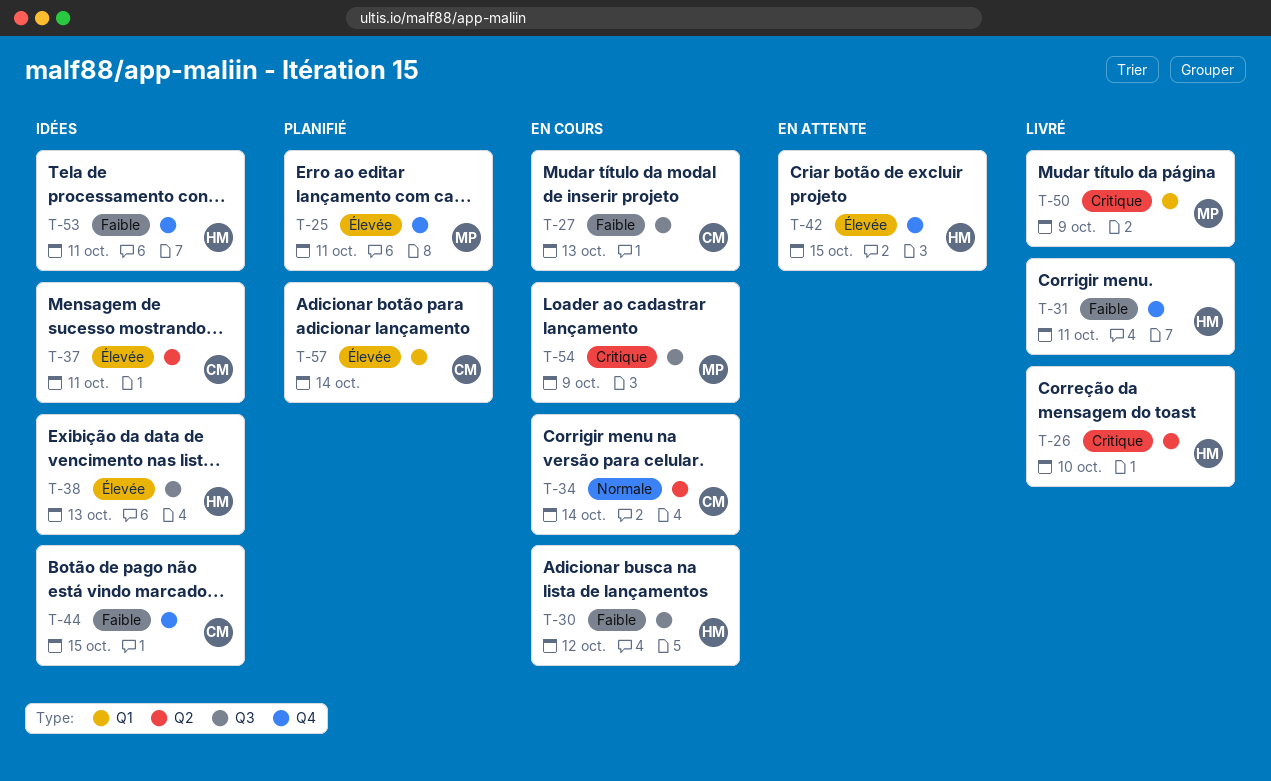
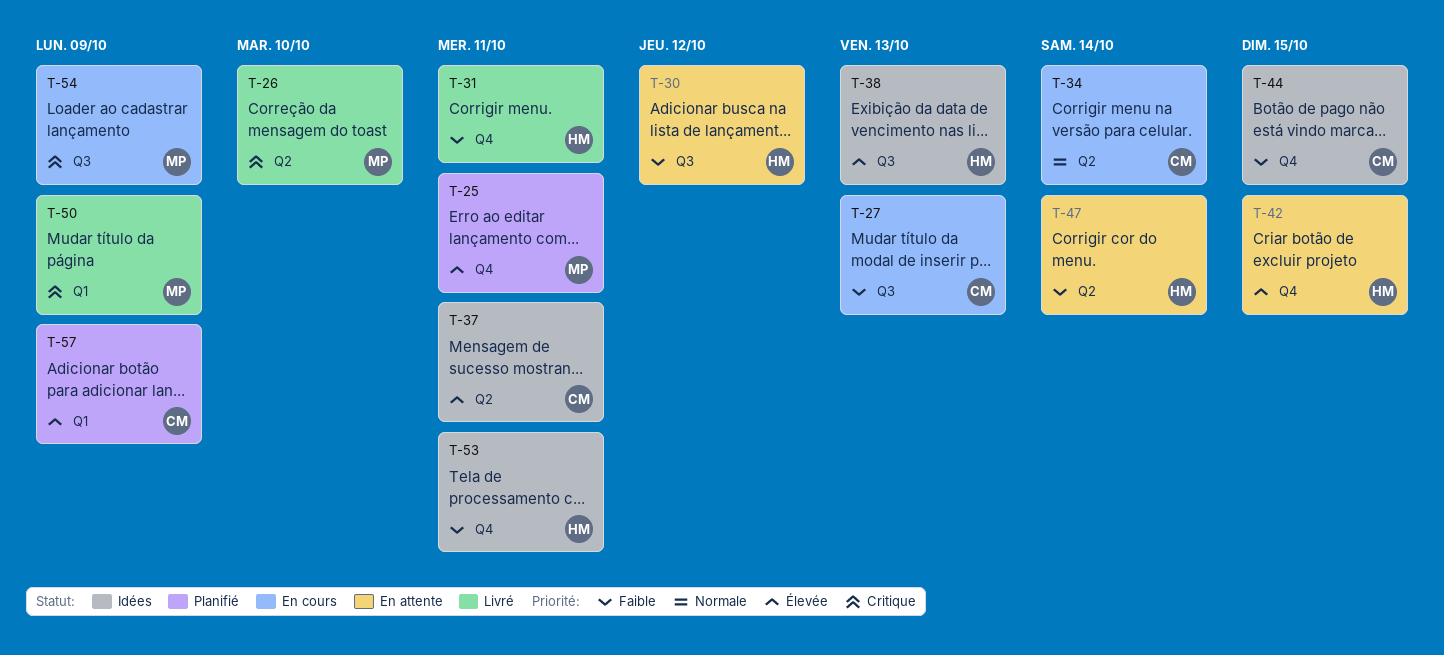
T-26, owner: HM -> MP
T-30, status: En cours -> En attente
T-47: none -> present
T-57, due: Oct 14 -> Oct 9

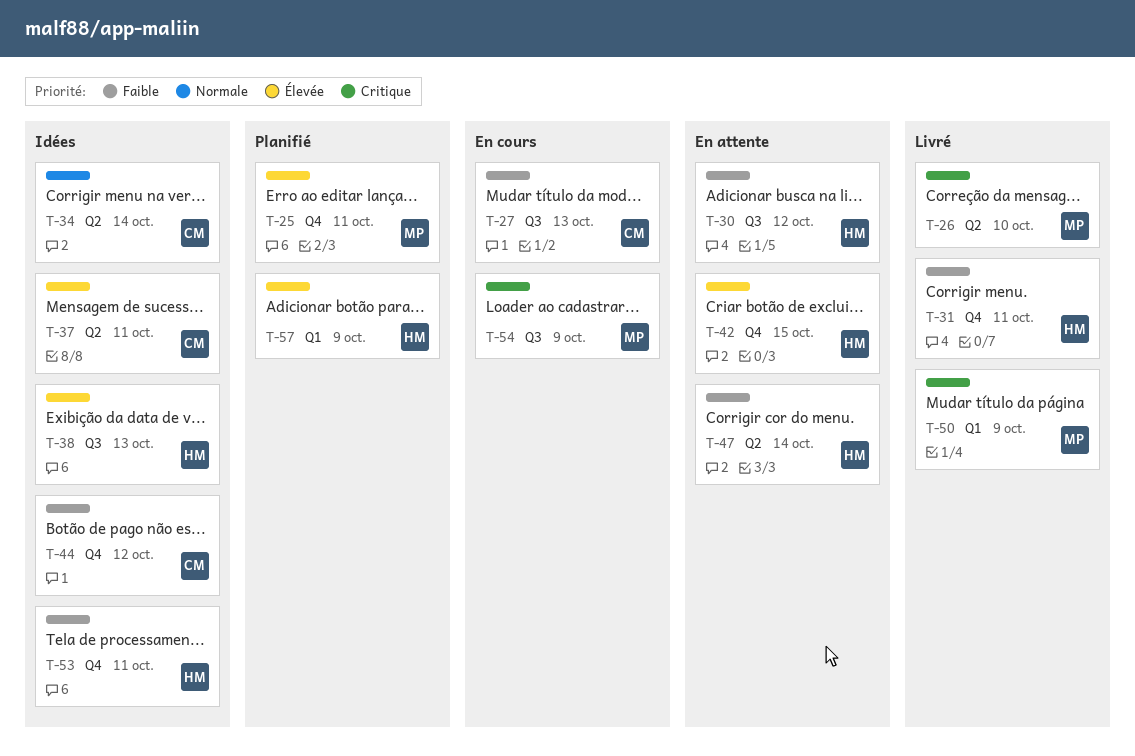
T-34, status: En cours -> Idées
T-44, due: Oct 15 -> Oct 12
T-57, owner: CM -> HM

